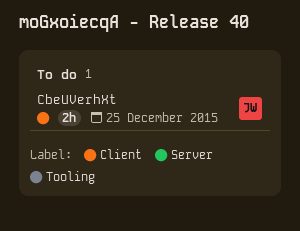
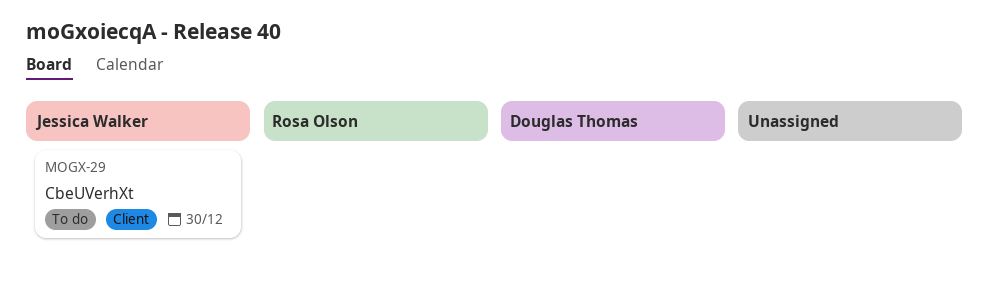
CbeUVerhXt, due: Dec 25 -> Dec 30

